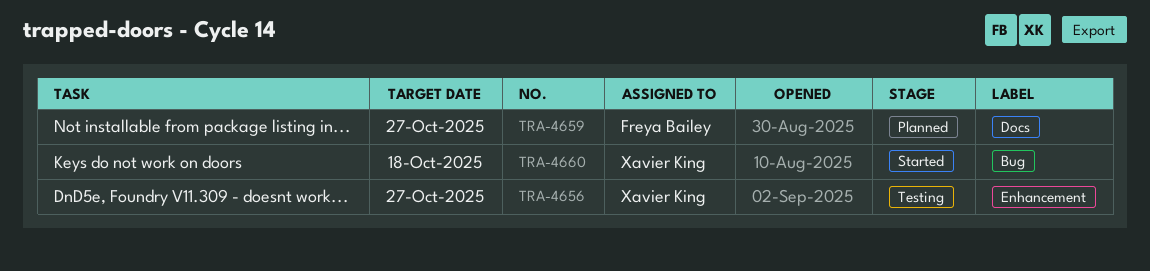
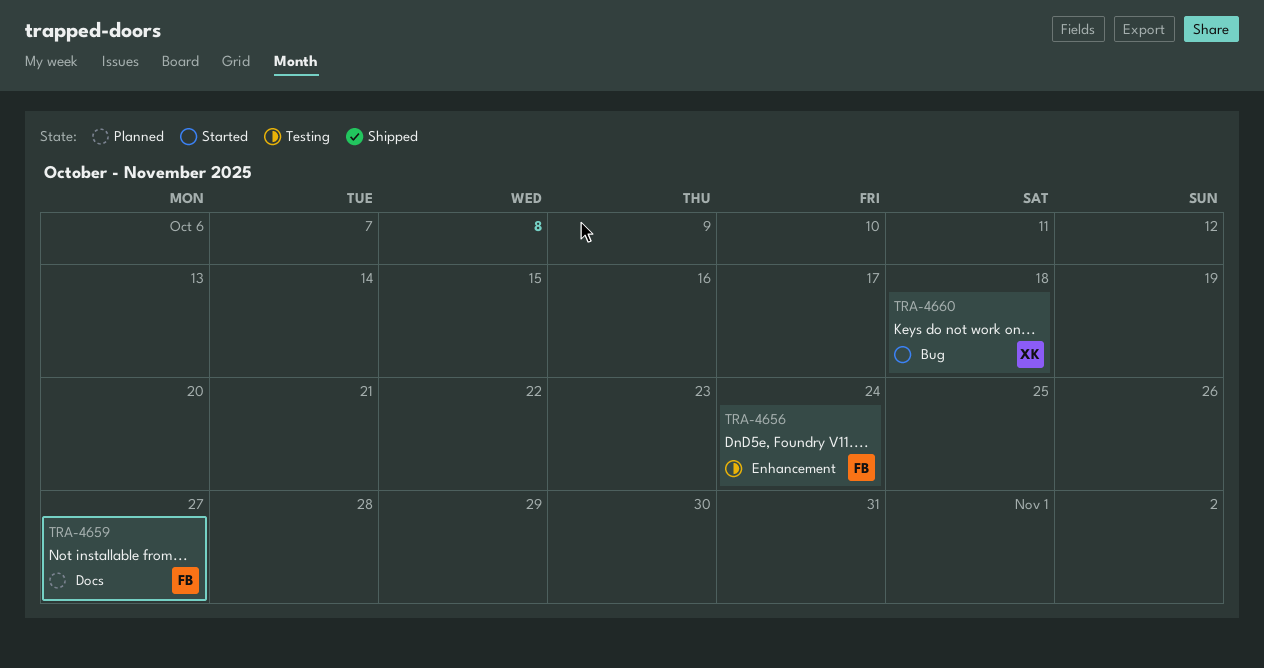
TRA-4656, owner: Xavier King -> Freya Bailey
TRA-4656, due: Oct 27 -> Oct 24

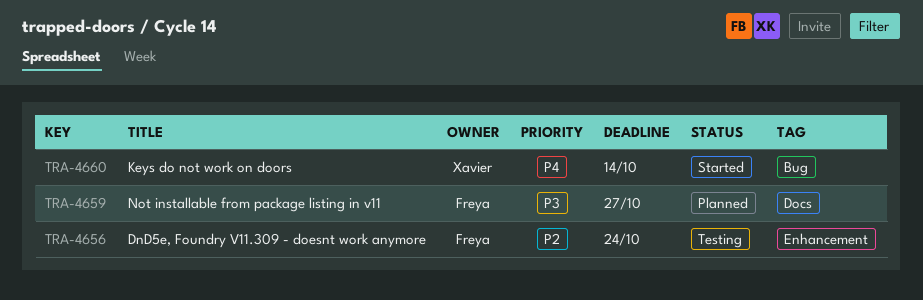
TRA-4660, due: Oct 18 -> Oct 14

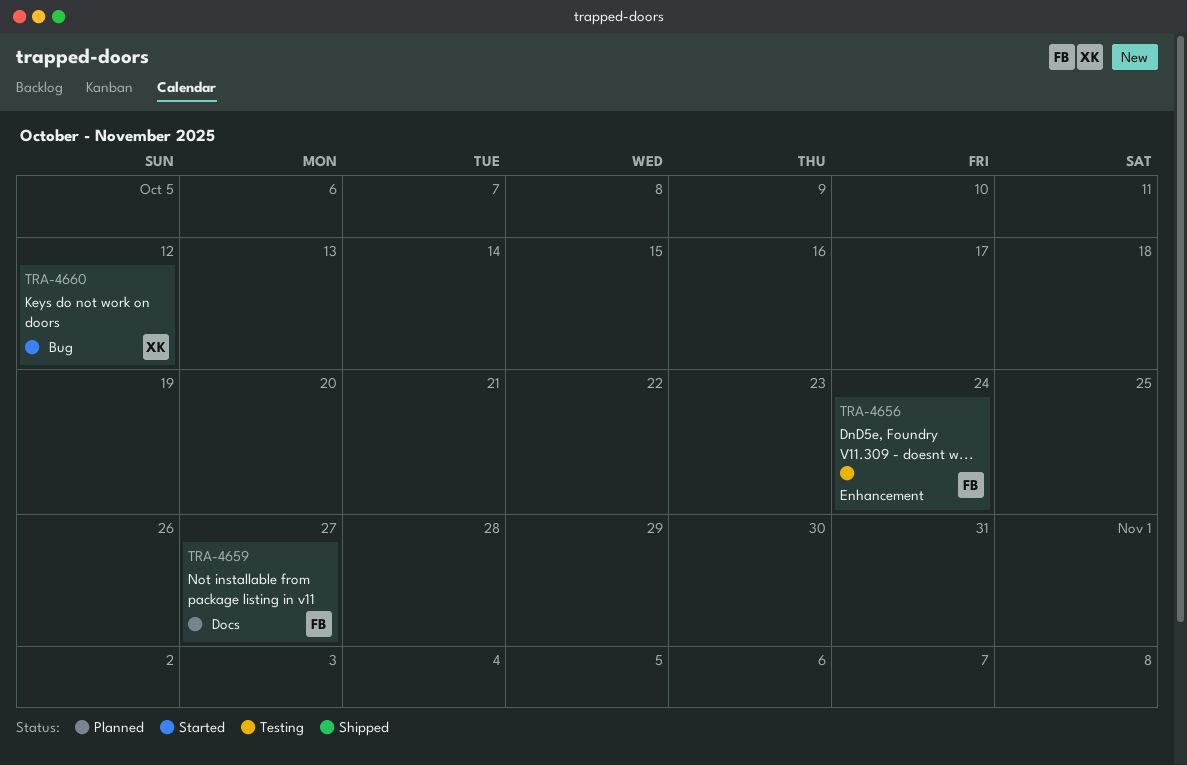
TRA-4660, due: Oct 14 -> Oct 12

